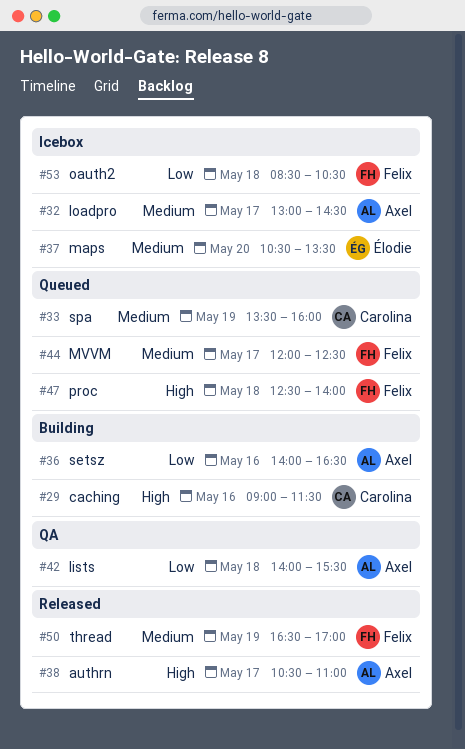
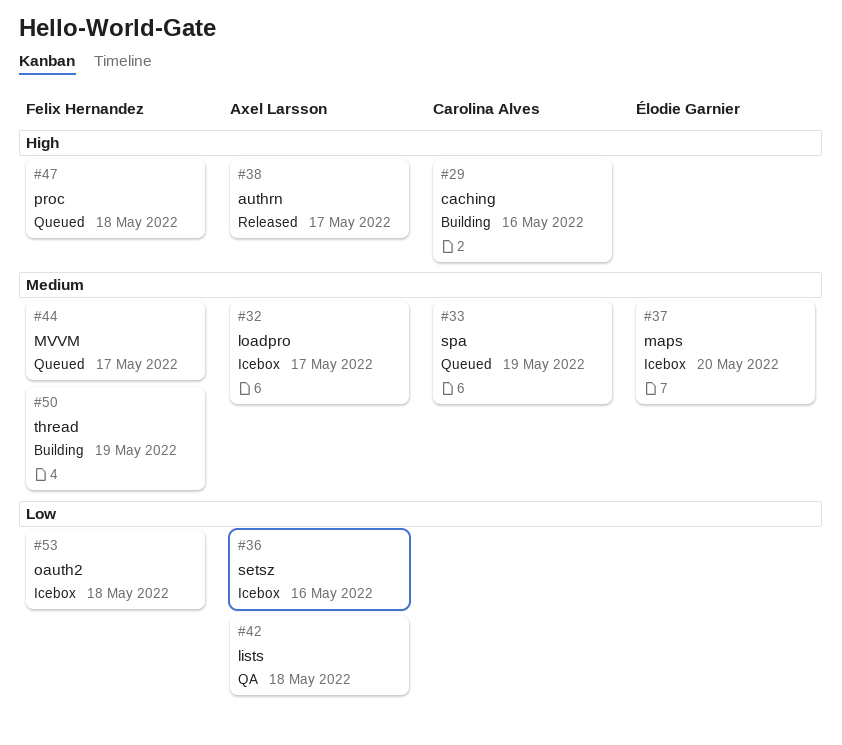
#36, status: Building -> Icebox
#50, status: Released -> Building

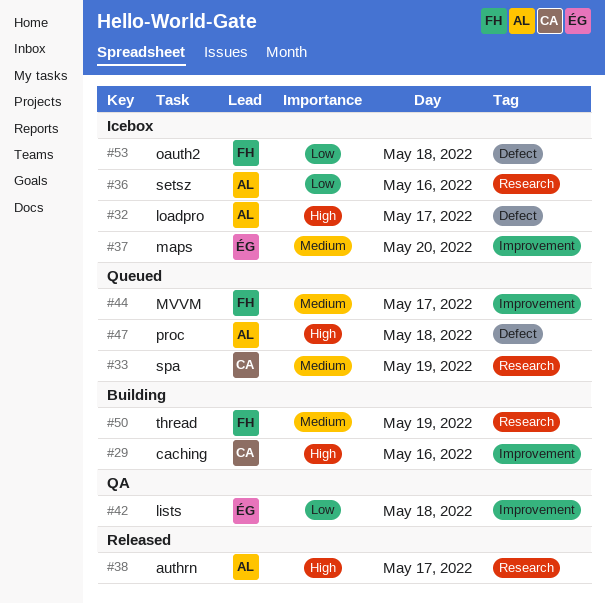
#32, priority: Medium -> High
#42, owner: Axel Larsson -> Élodie Garnier
#47, owner: Felix Hernandez -> Axel Larsson

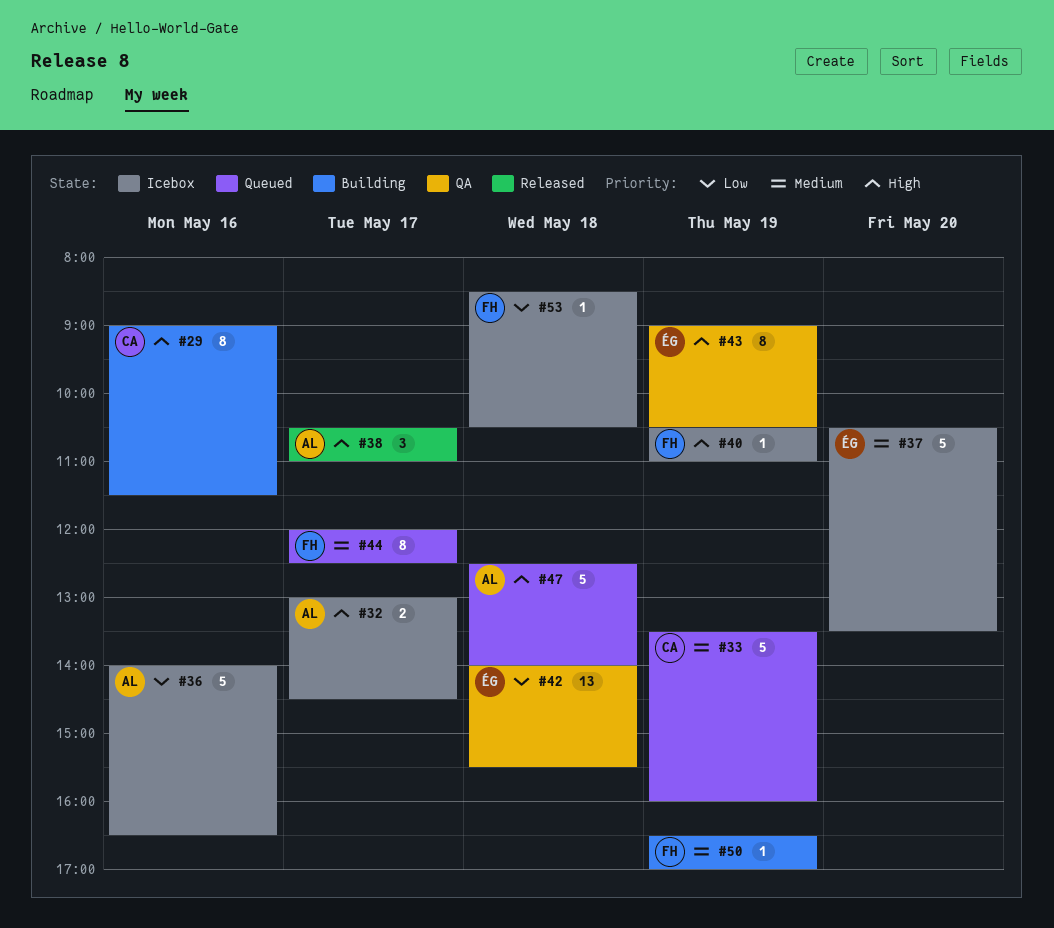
#40: none -> present
#43: none -> present

